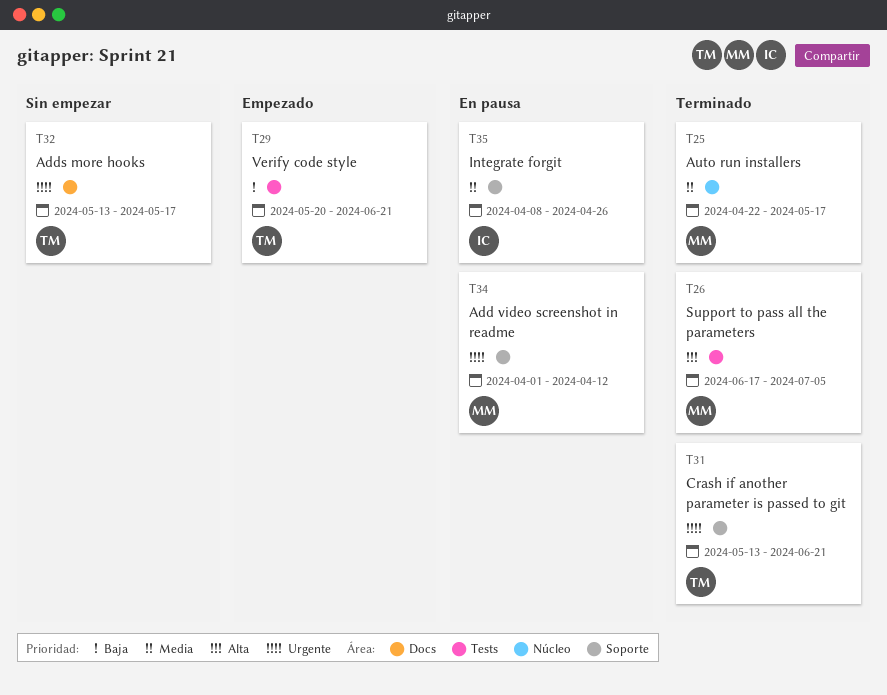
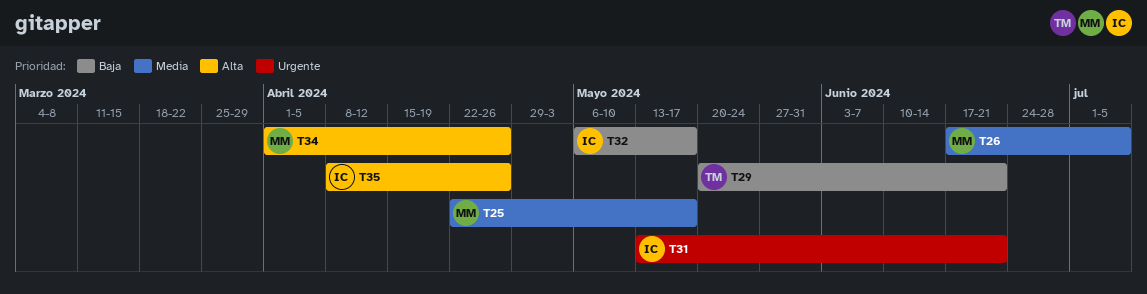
T26, priority: Alta -> Media
T31, owner: TM -> IC
T32, owner: TM -> IC
T32, priority: Urgente -> Baja
T32, start: May 13 -> May 6
T34, priority: Urgente -> Alta
T34, due: Apr 12 -> Apr 26
T35, priority: Media -> Alta

